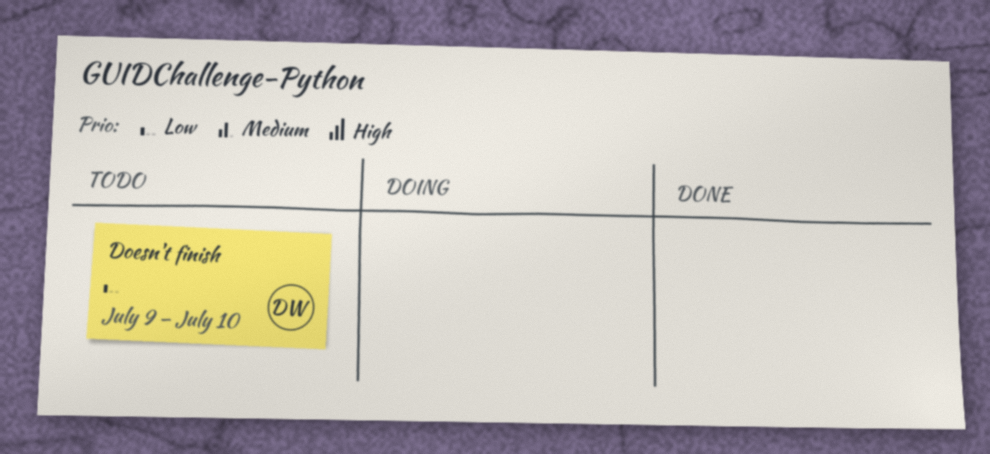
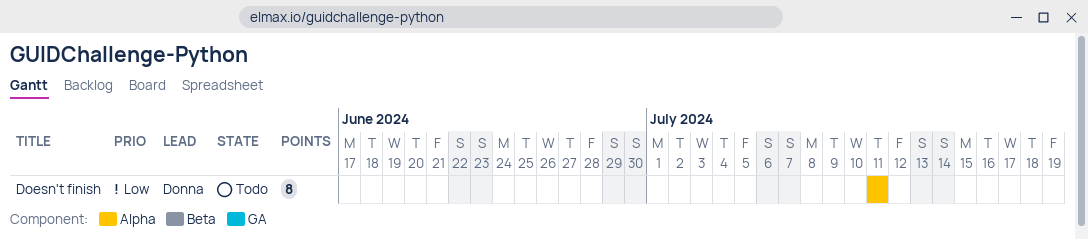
Doesn't finish, start: Jul 9 -> Jul 11
Doesn't finish, due: Jul 10 -> Jul 11

